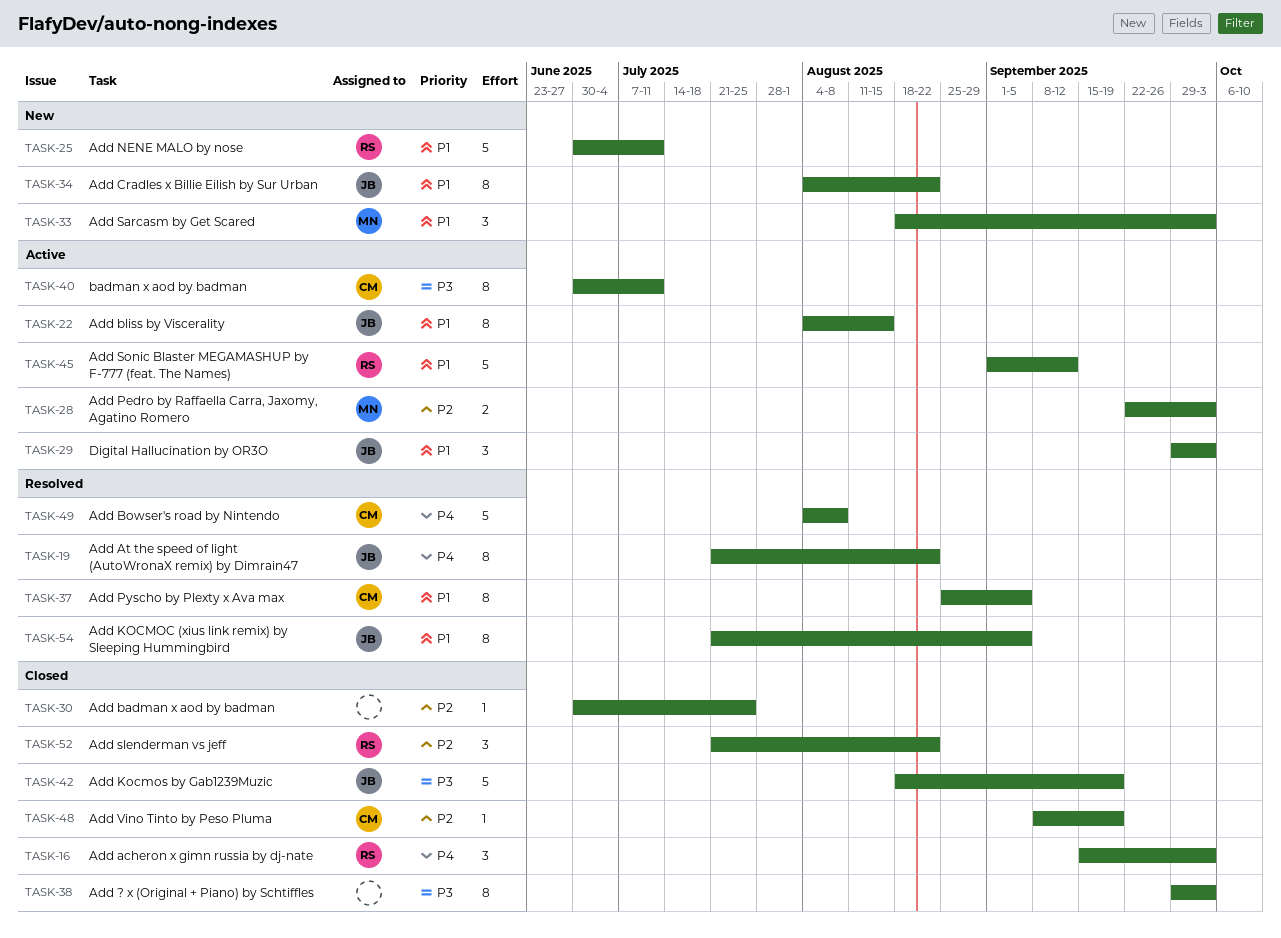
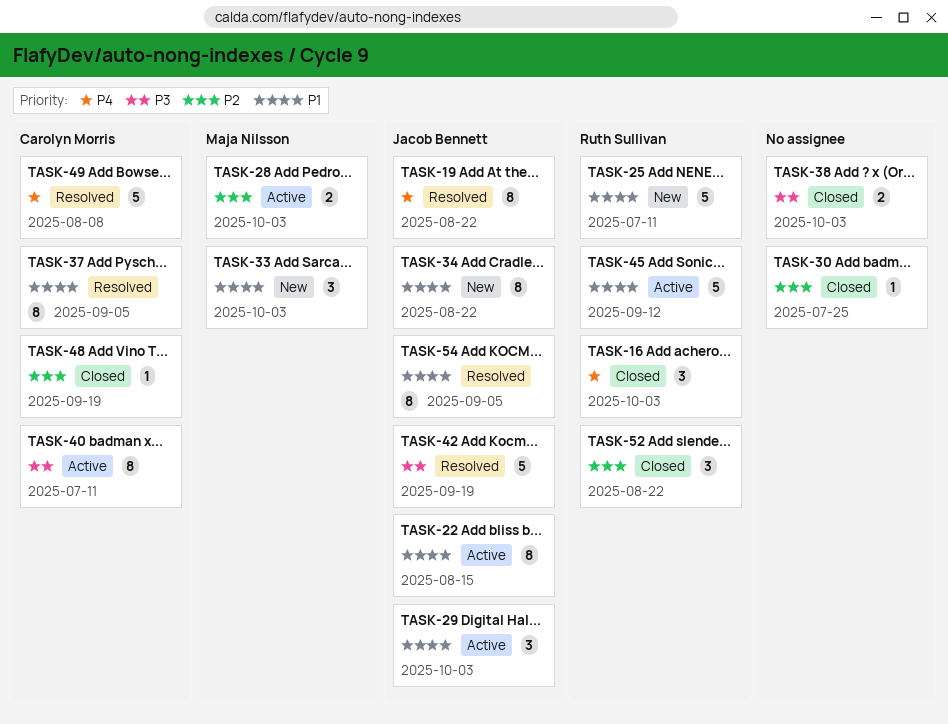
TASK-38, estimate: 8 -> 2
TASK-42, status: Closed -> Resolved

